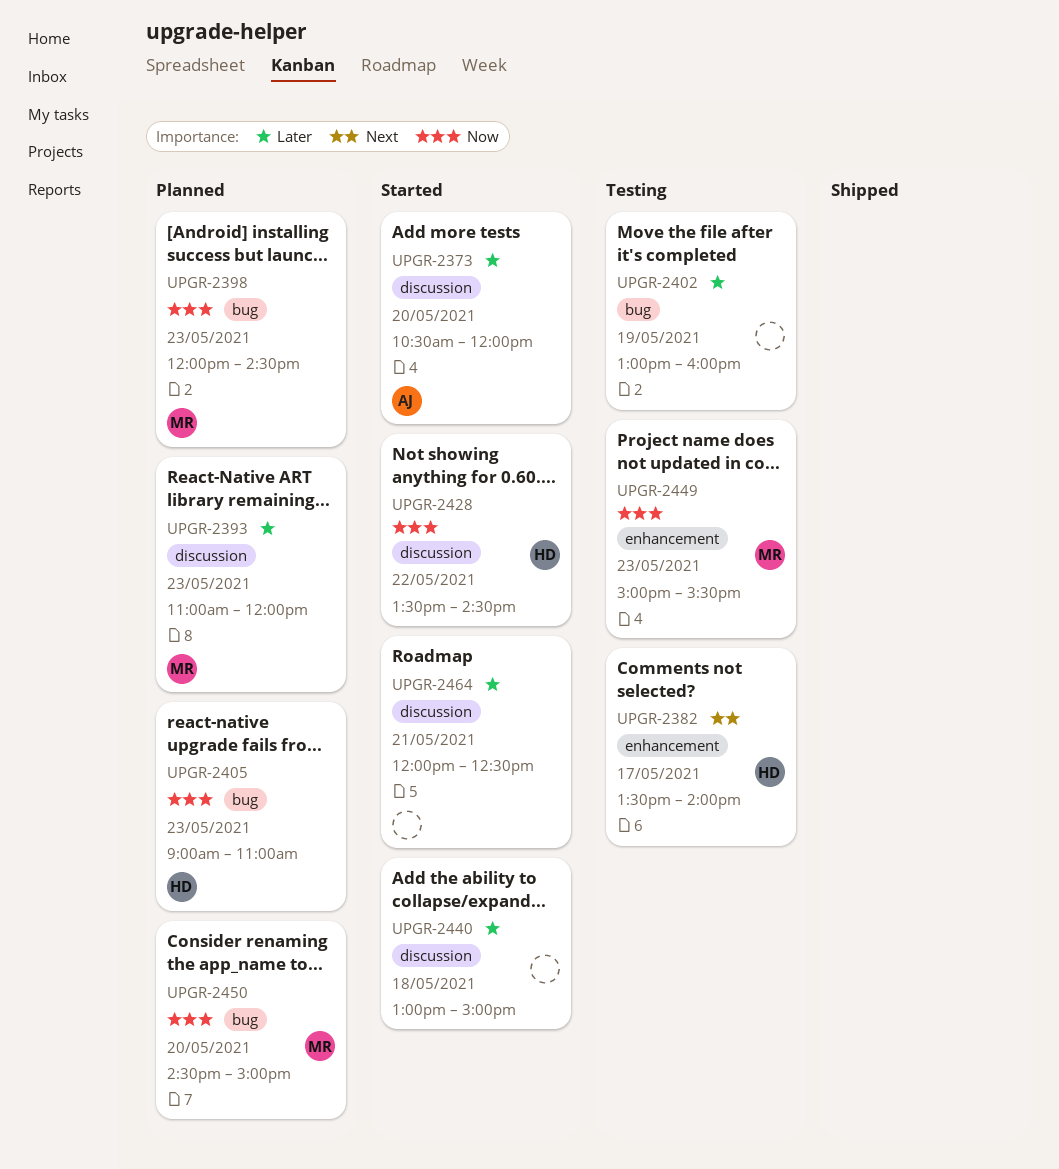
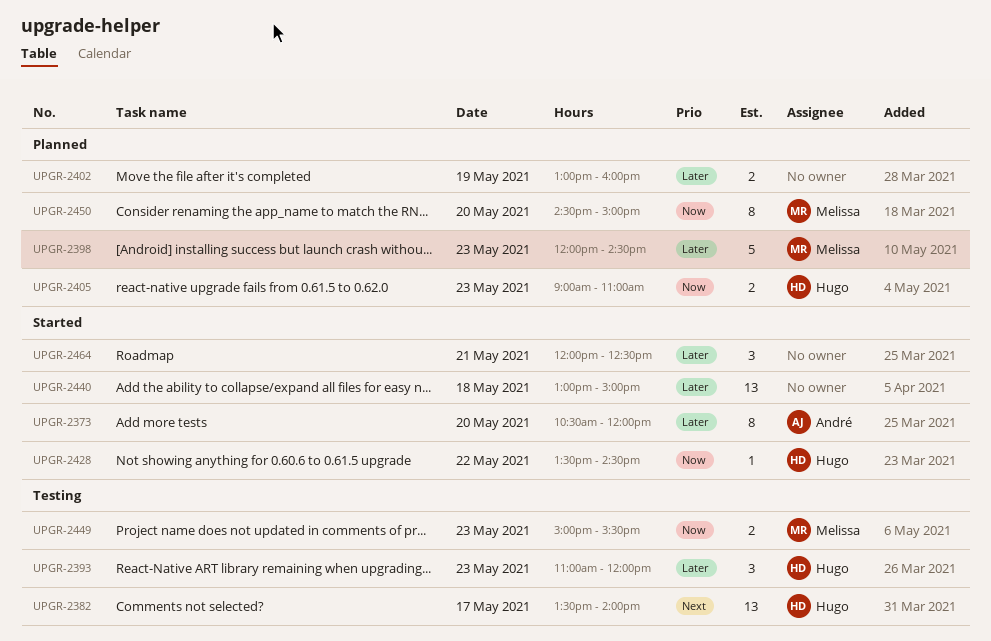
UPGR-2393, status: Planned -> Testing
UPGR-2393, owner: Melissa -> Hugo
UPGR-2398, priority: Now -> Later
UPGR-2402, status: Testing -> Planned

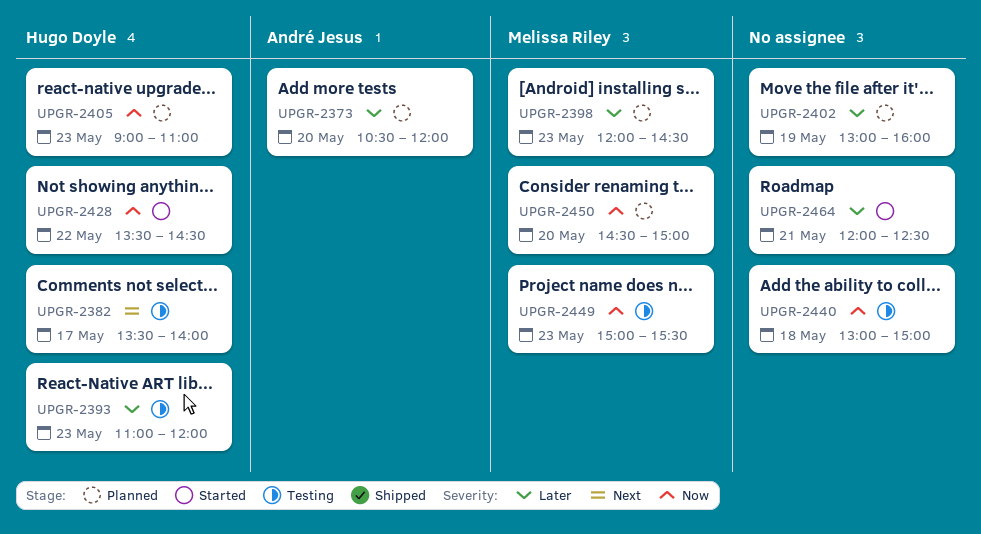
UPGR-2373, status: Started -> Planned
UPGR-2440, status: Started -> Testing
UPGR-2440, priority: Later -> Now

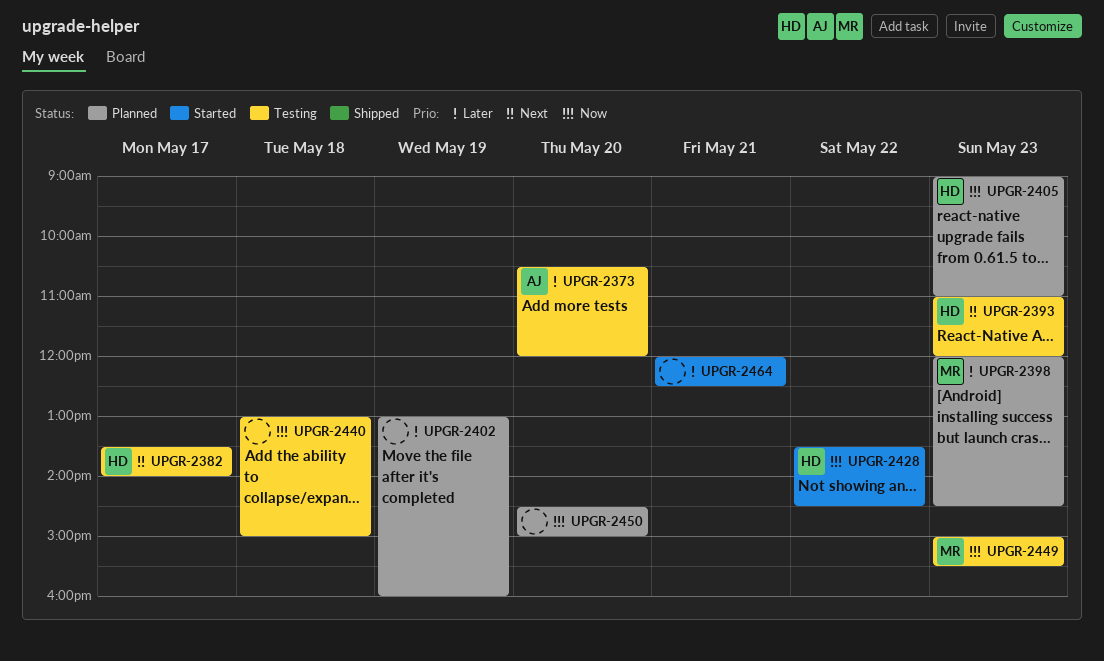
UPGR-2373, status: Planned -> Testing
UPGR-2393, priority: Later -> Next
UPGR-2450, owner: Melissa Riley -> none

